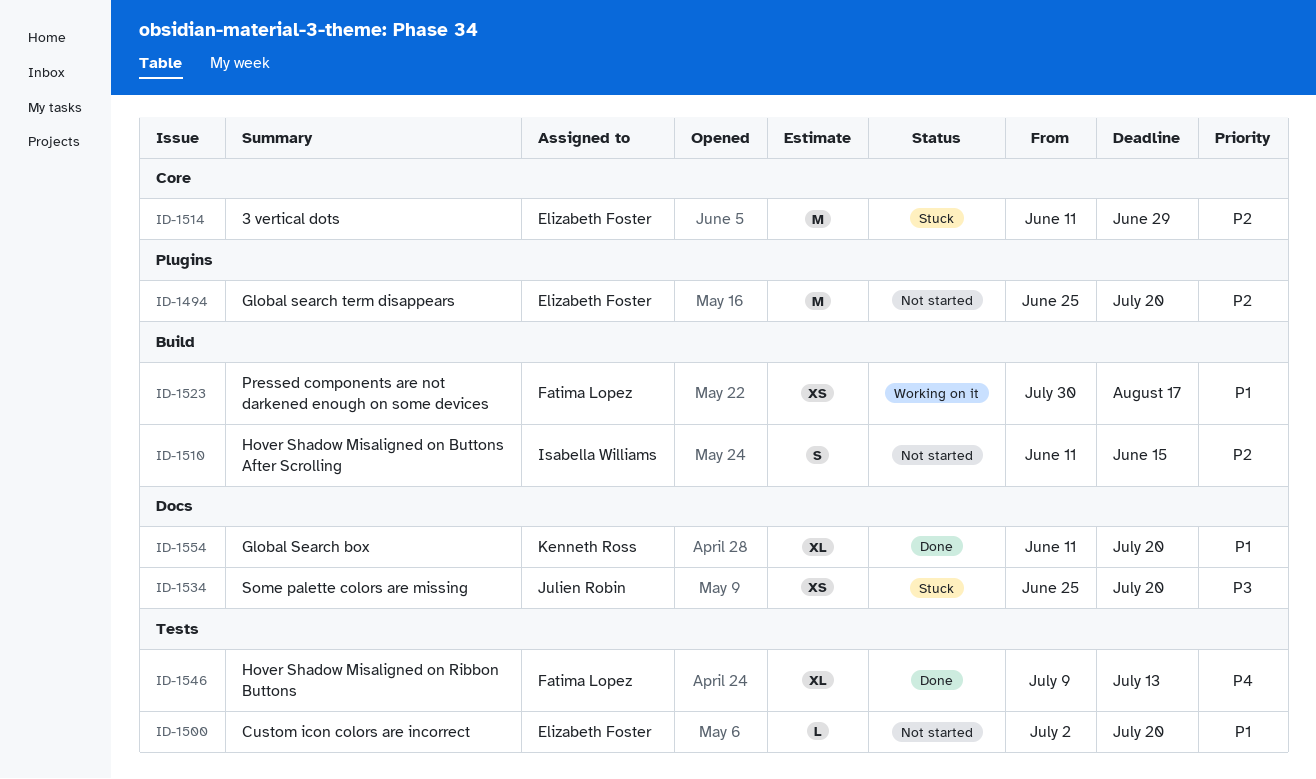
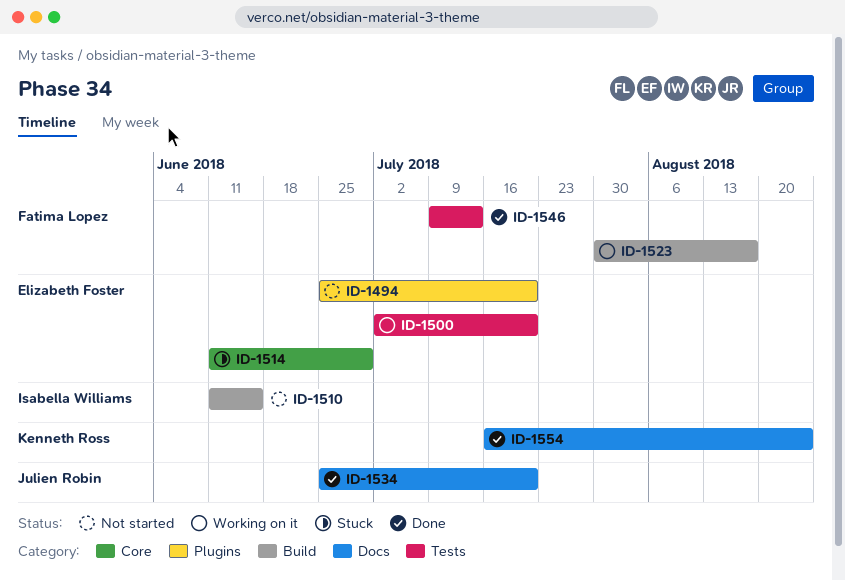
ID-1500, status: Not started -> Working on it
ID-1534, status: Stuck -> Done
ID-1554, start: Jun 11 -> Jul 16
ID-1554, due: Jul 20 -> Aug 24

